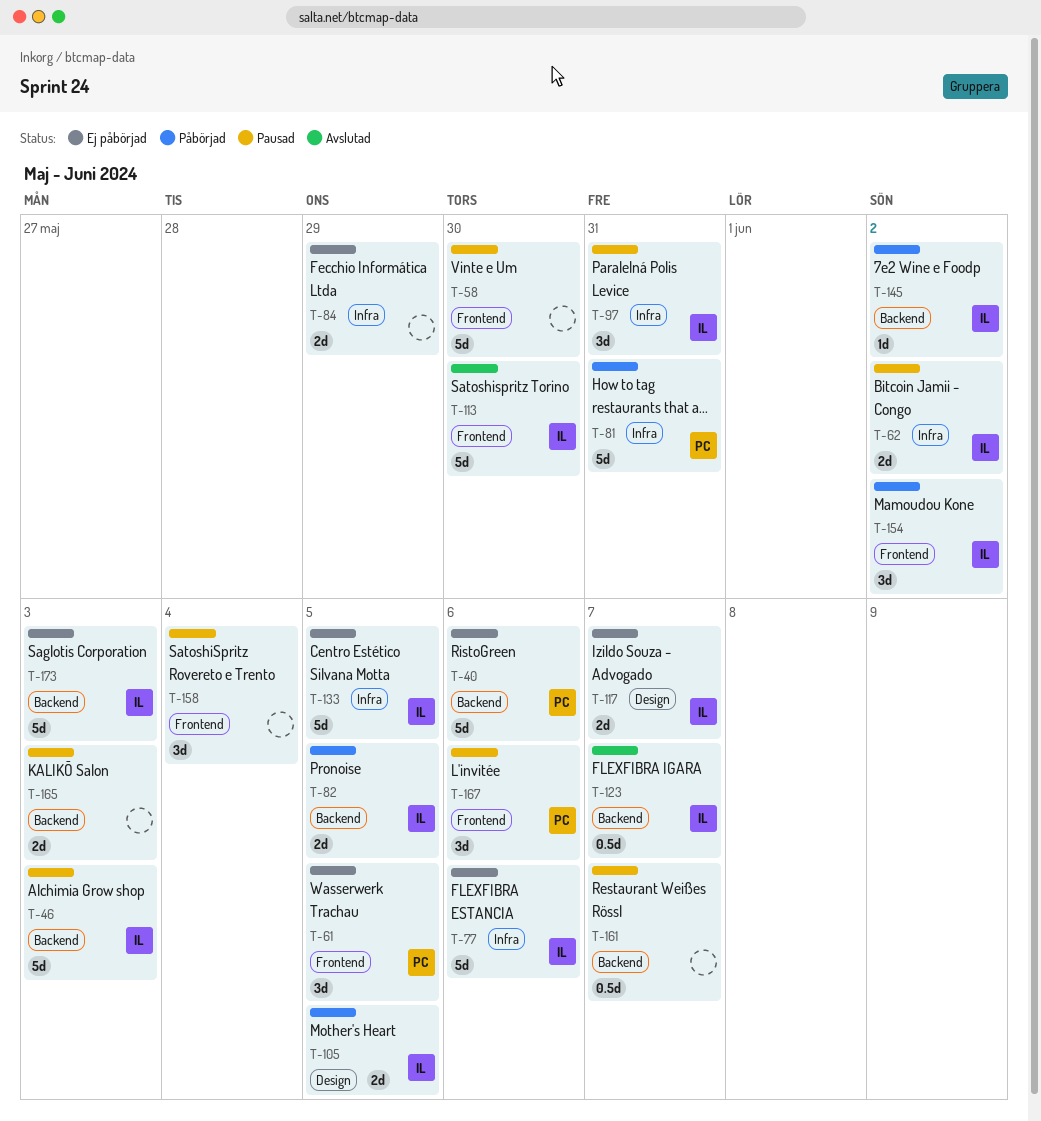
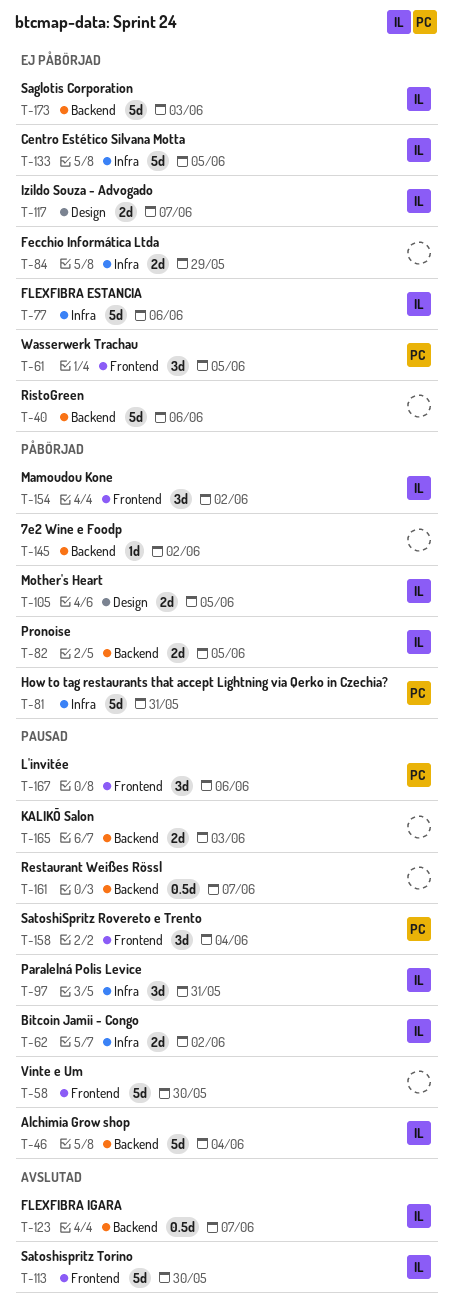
T-40, owner: PC -> none
T-46, due: Jun 3 -> Jun 4
T-145, owner: IL -> none
T-158, owner: none -> PC

